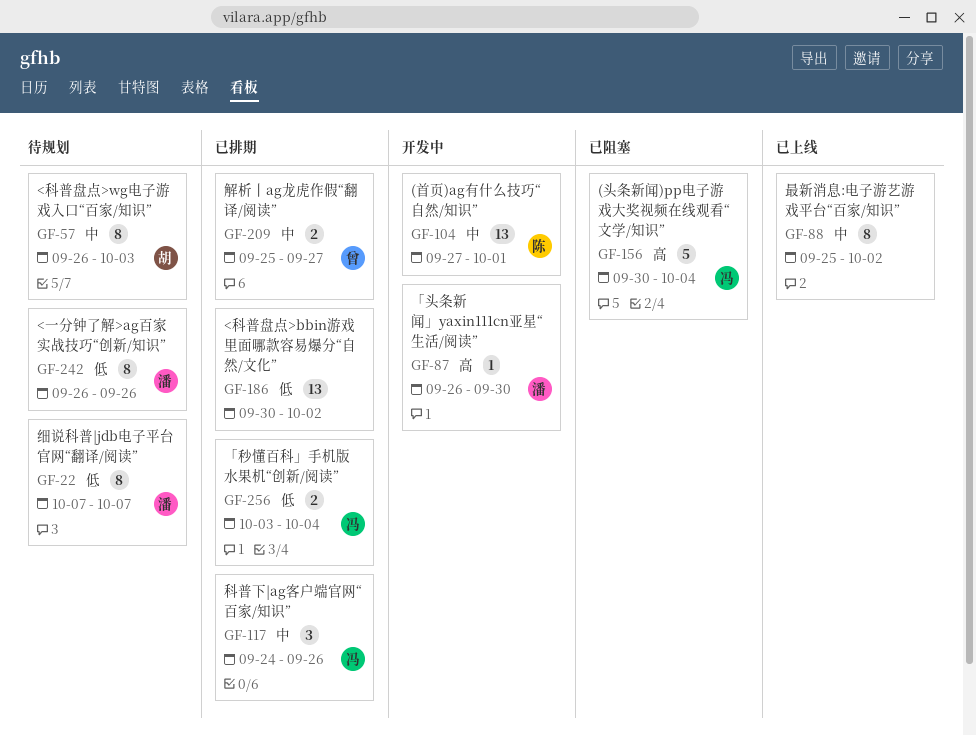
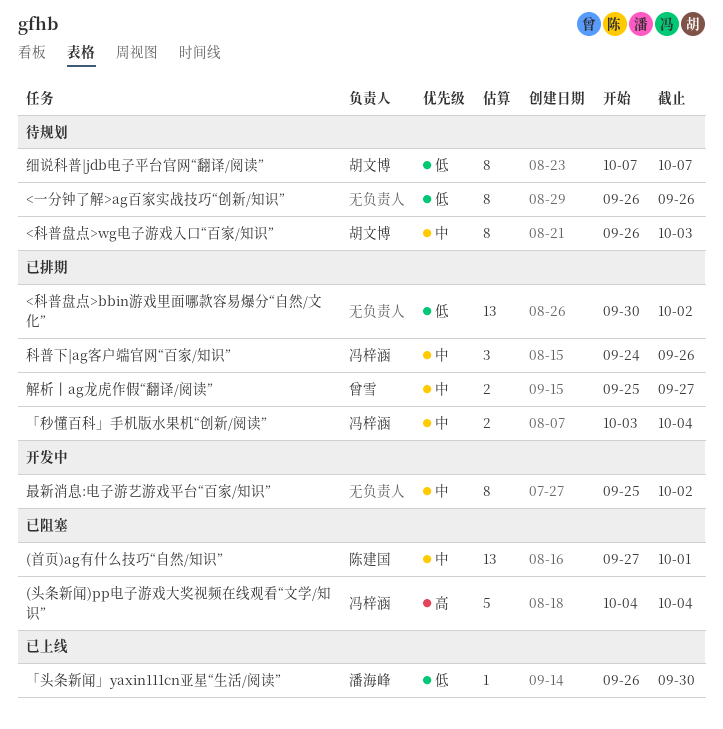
(头条新闻)pp电子游戏大奖视频在线观看“文学/知识”, start: Sep 30 -> Oct 4
(首页)ag有什么技巧“自然/知识”, status: 开发中 -> 已阻塞
<一分钟了解>ag百家实战技巧“创新/知识”, owner: 潘海峰 -> none
「头条新闻」yaxin111cn亚星“生活/阅读”, status: 开发中 -> 已上线
「头条新闻」yaxin111cn亚星“生活/阅读”, priority: 高 -> 低
「秒懂百科」手机版水果机“创新/阅读”, priority: 低 -> 中
最新消息:电子游艺游戏平台“百家/知识”, status: 已上线 -> 开发中
细说科普|jdb电子平台官网“翻译/阅读”, owner: 潘海峰 -> 胡文博

